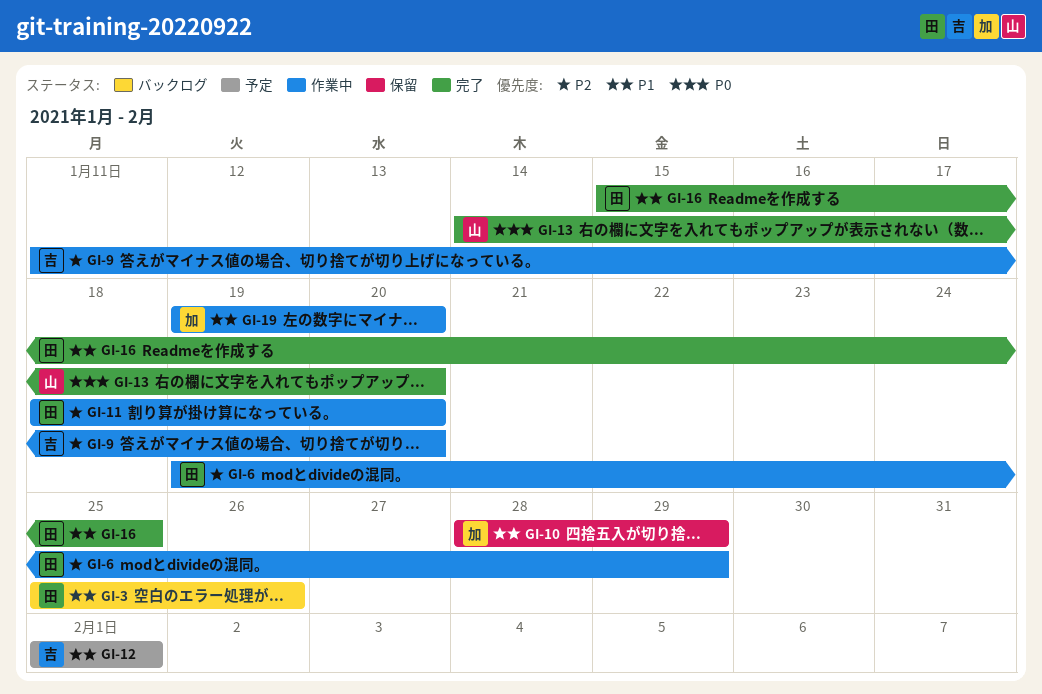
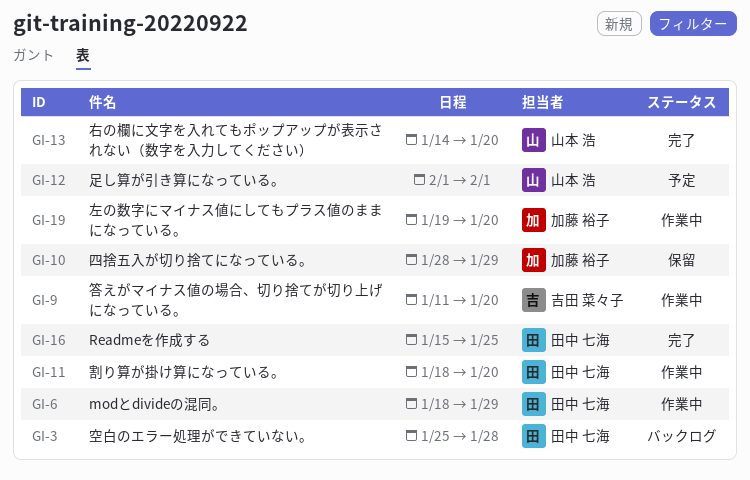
GI-3, due: Jan 26 -> Jan 28
GI-6, start: Jan 19 -> Jan 18
GI-12, owner: 吉田 菜々子 -> 山本 浩

